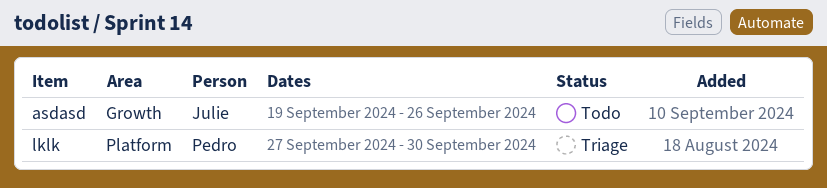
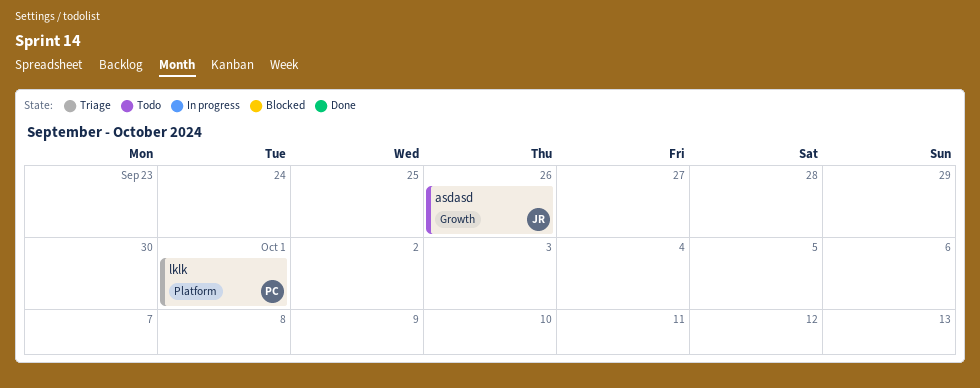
lklk, due: Sep 30 -> Oct 1

